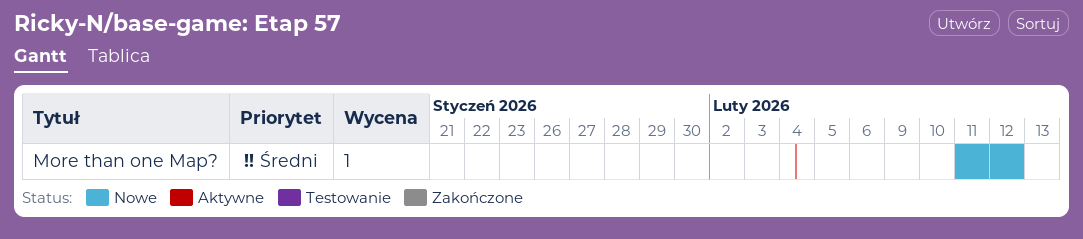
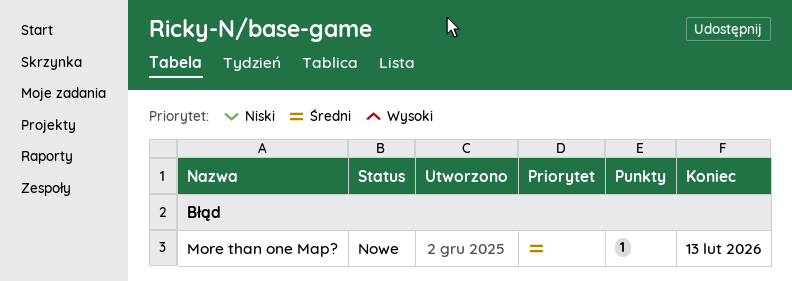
More than one Map?, due: Feb 12 -> Feb 13

